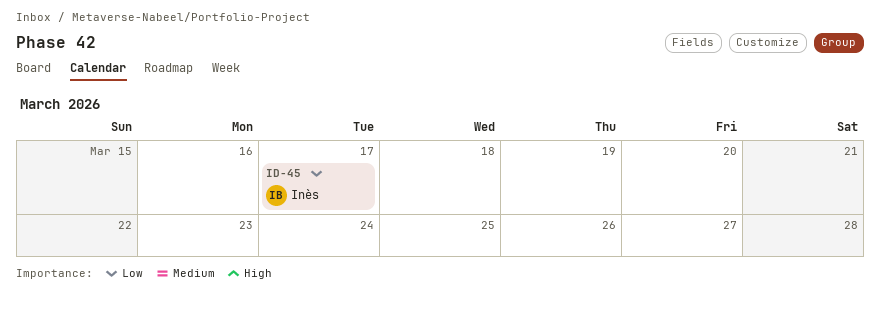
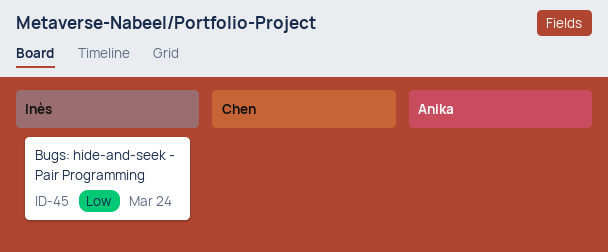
ID-45, due: Mar 17 -> Mar 24

